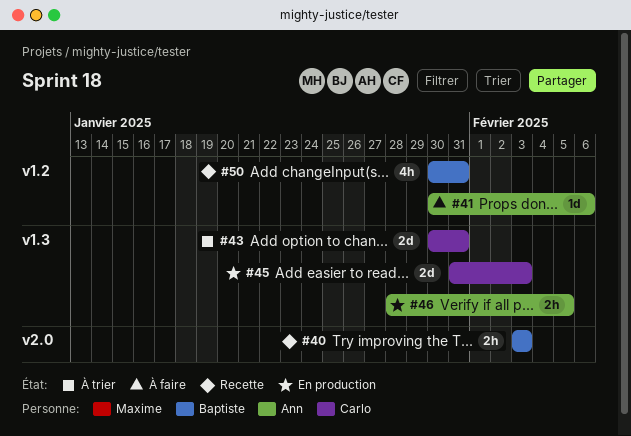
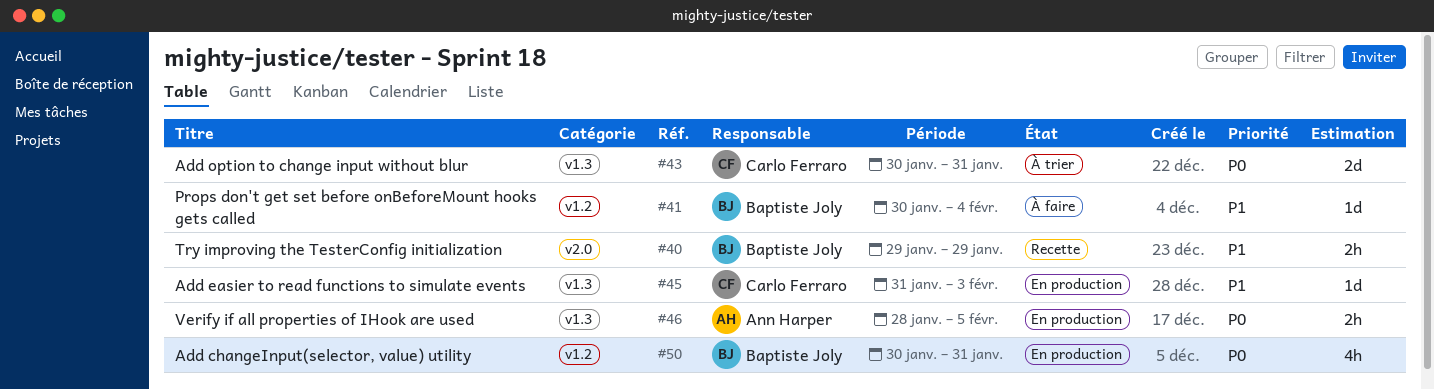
#40, start: Feb 3 -> Jan 29
#40, due: Feb 3 -> Jan 29
#41, owner: Ann Harper -> Baptiste Joly
#41, due: Feb 6 -> Feb 4
#45, estimate: 2d -> 1d
#50, status: Recette -> En production

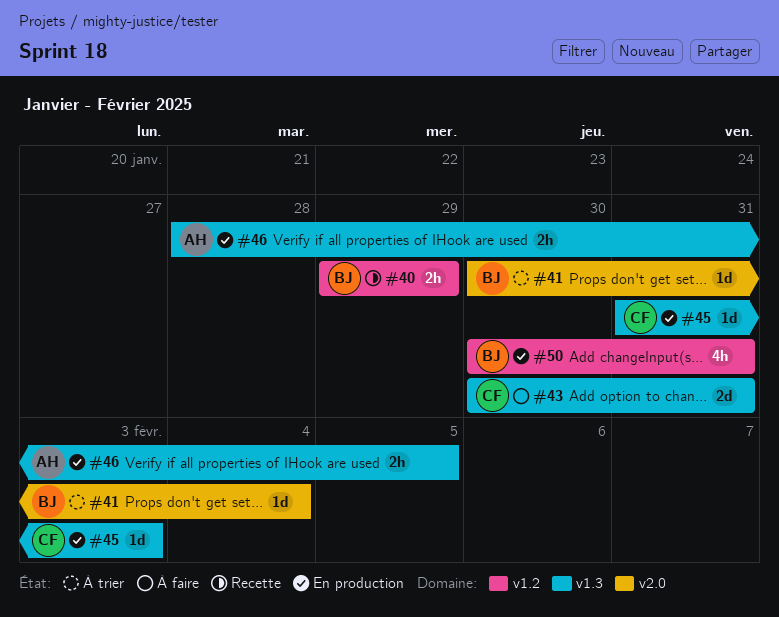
#40, label: v2.0 -> v1.2
#41, status: À faire -> À trier
#41, label: v1.2 -> v2.0
#43, status: À trier -> À faire

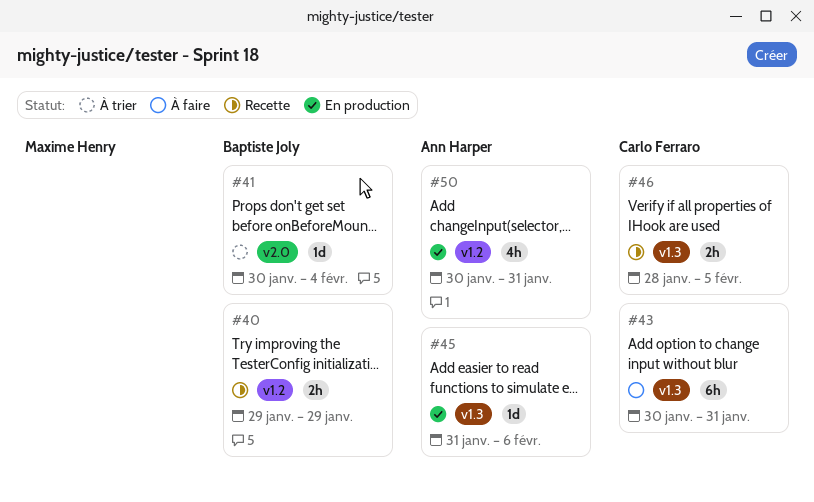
#43, estimate: 2d -> 6h
#45, owner: Carlo Ferraro -> Ann Harper
#45, due: Feb 3 -> Feb 6
#46, status: En production -> Recette
#46, owner: Ann Harper -> Carlo Ferraro
#50, owner: Baptiste Joly -> Ann Harper

